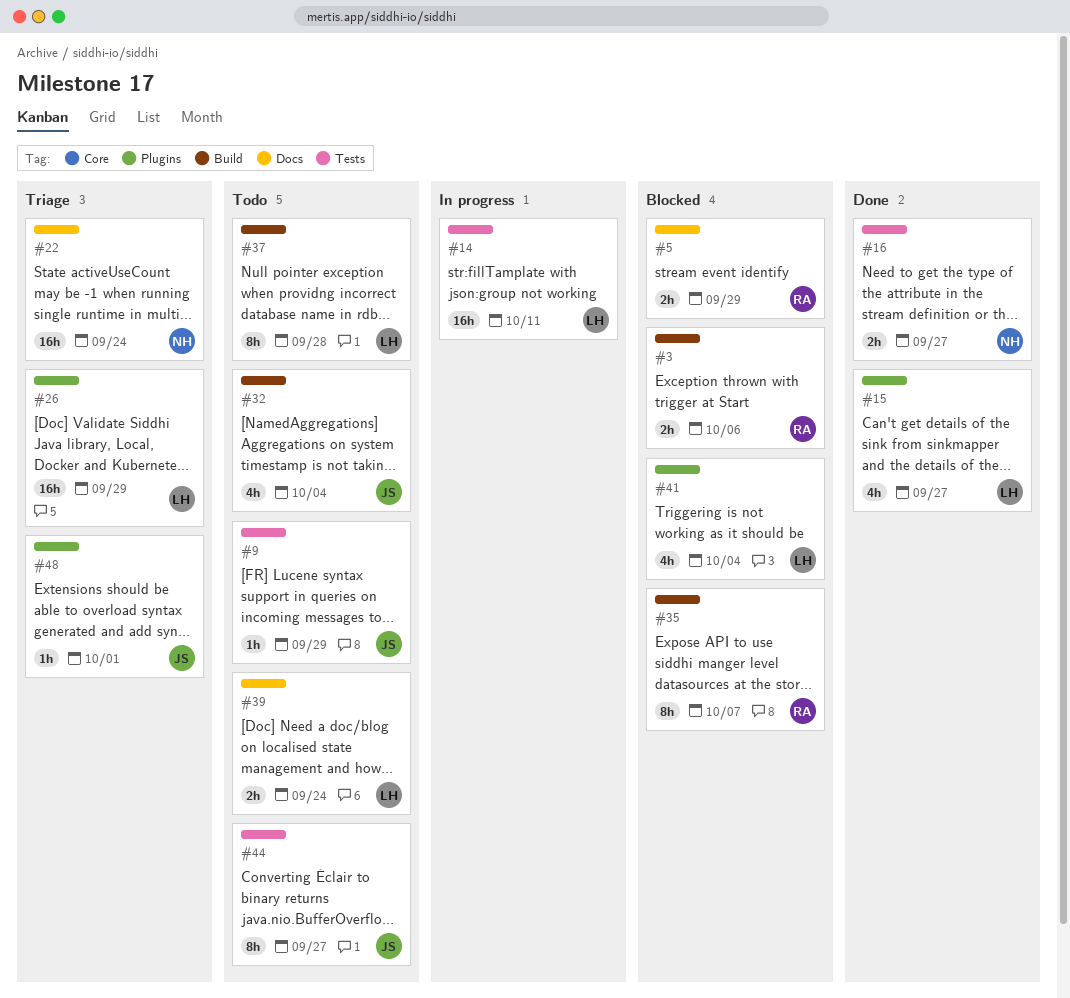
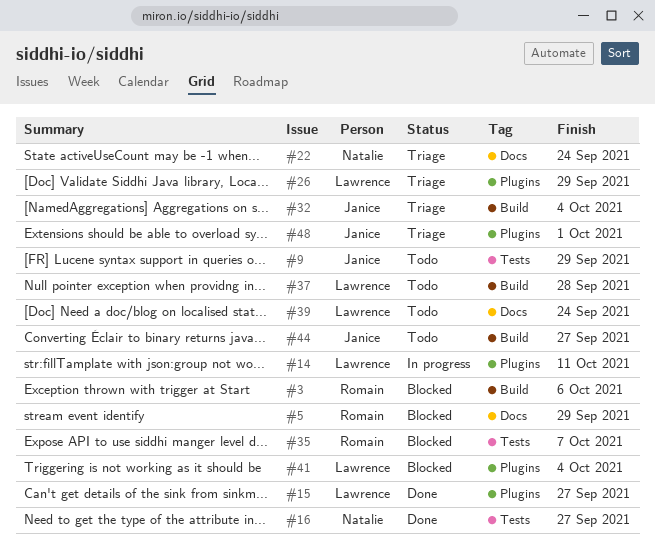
#14, label: Tests -> Plugins
#32, status: Todo -> Triage
#35, label: Build -> Tests
#44, label: Tests -> Build

